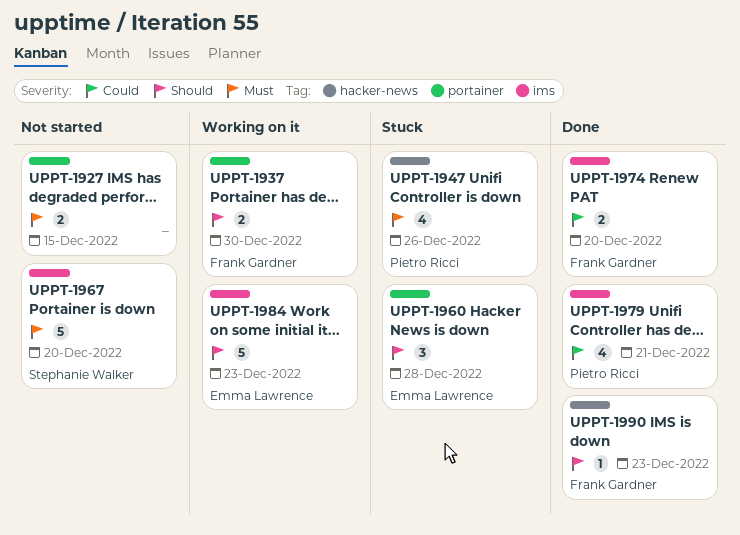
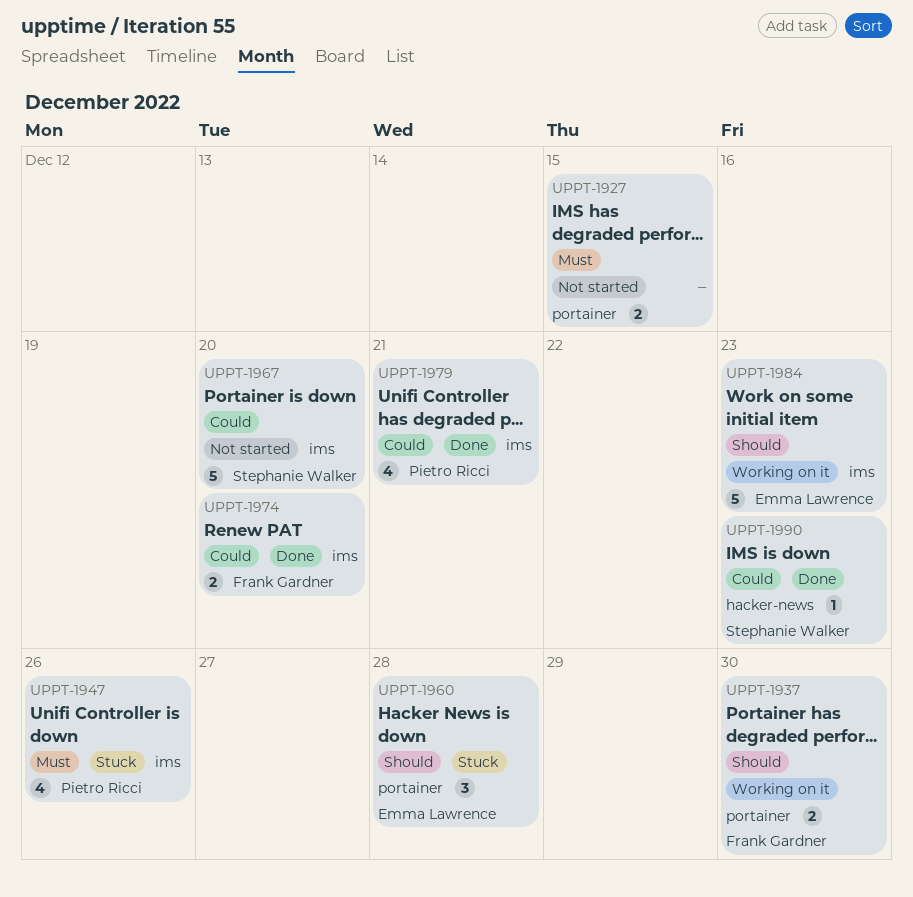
UPPT-1947, label: hacker-news -> ims
UPPT-1967, priority: Must -> Could
UPPT-1990, owner: Frank Gardner -> Stephanie Walker
UPPT-1990, priority: Should -> Could

